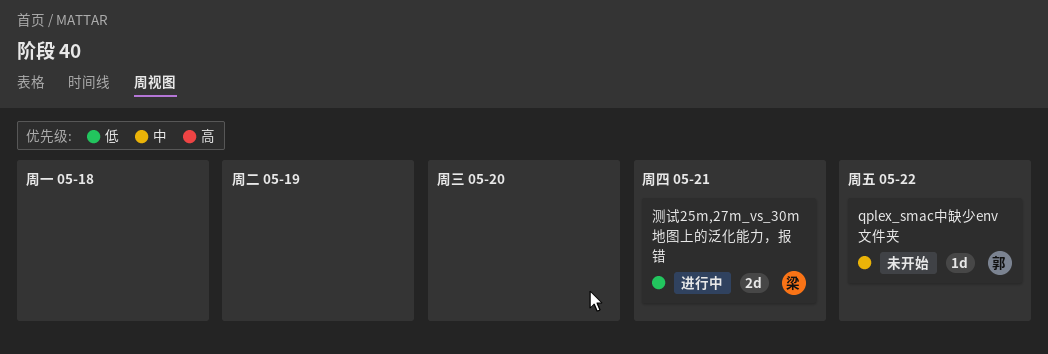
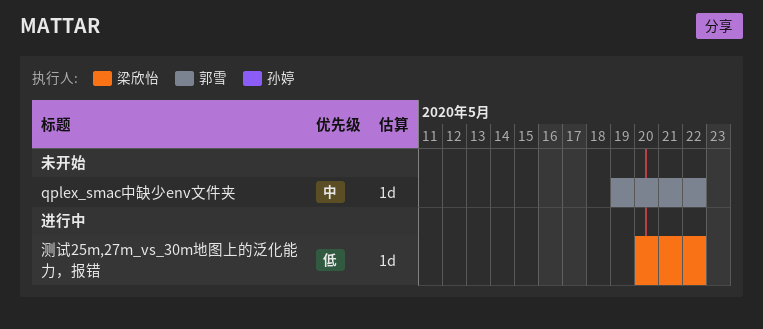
测试25m,27m_vs_30m地图上的泛化能力，报错, estimate: 2d -> 1d
测试25m,27m_vs_30m地图上的泛化能力，报错, due: May 21 -> May 22

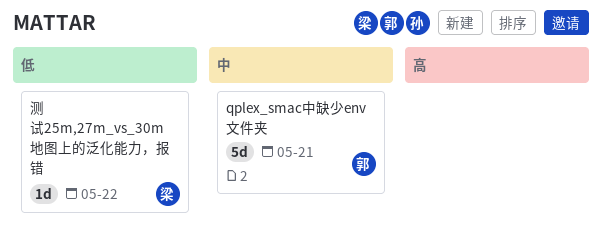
qplex_smac中缺少env文件夹, estimate: 1d -> 5d
qplex_smac中缺少env文件夹, due: May 22 -> May 21

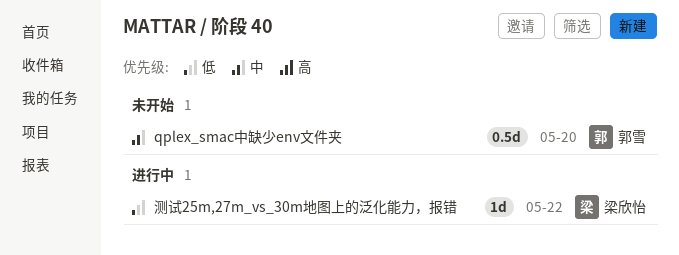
qplex_smac中缺少env文件夹, estimate: 5d -> 0.5d
qplex_smac中缺少env文件夹, due: May 21 -> May 20

